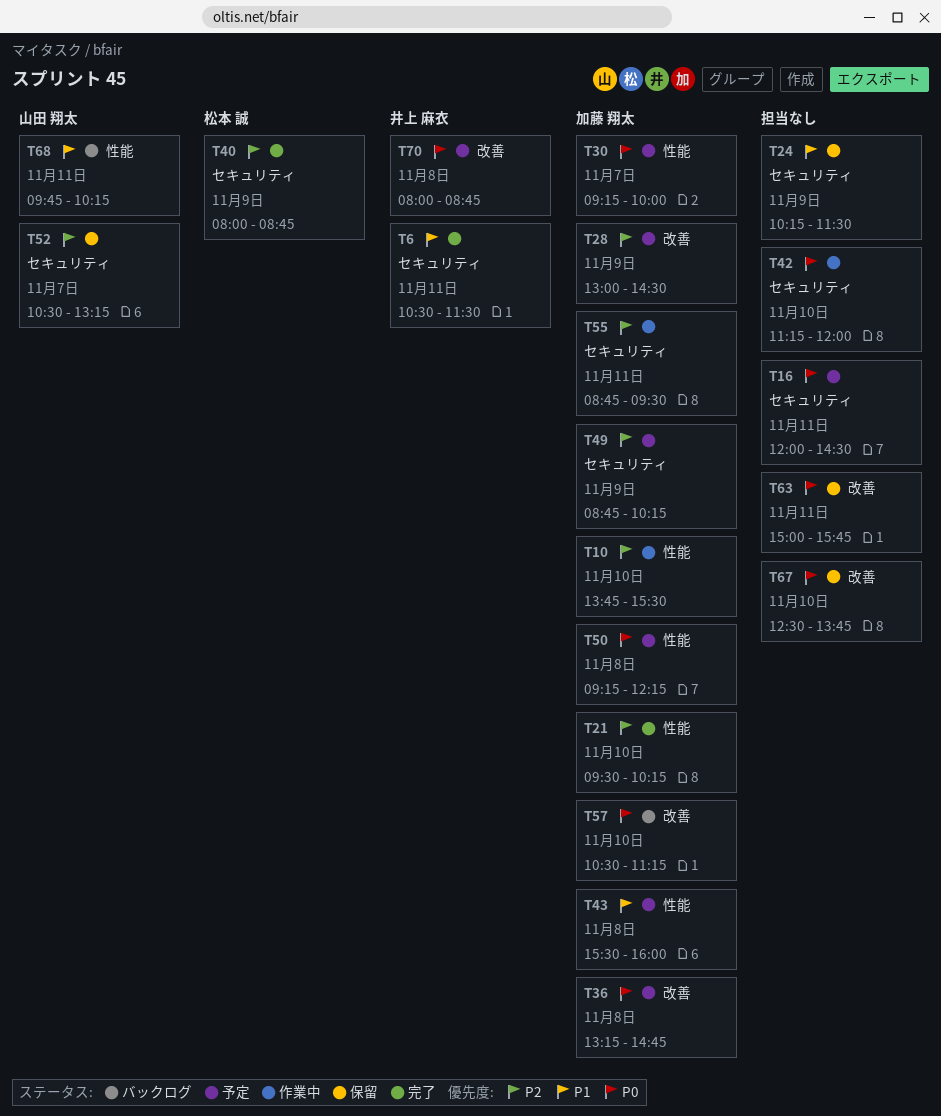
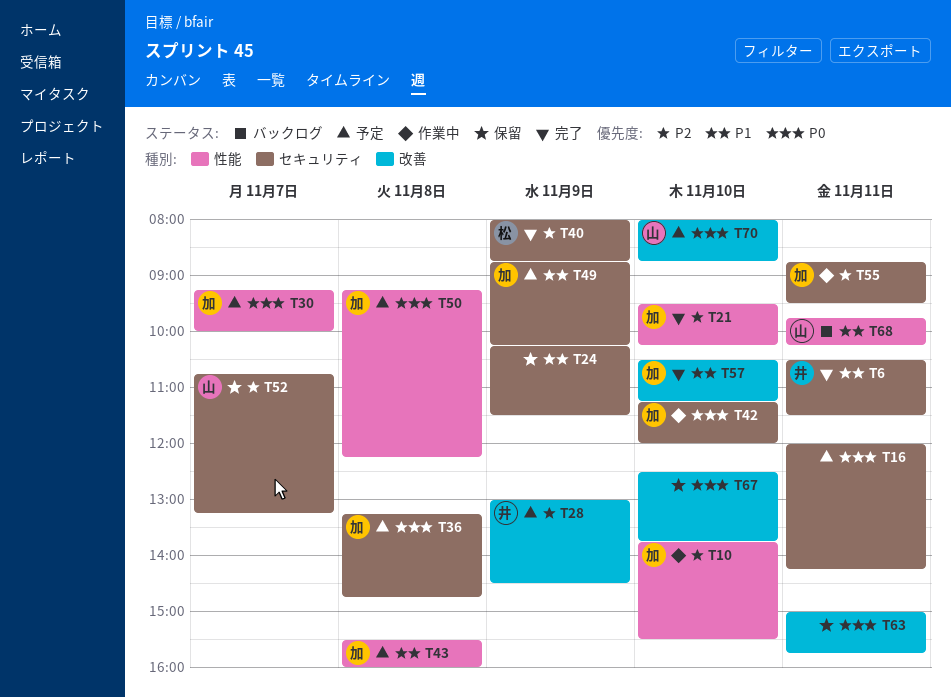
T16, ends: 14:30 -> 14:15
T28, owner: 加藤 翔太 -> 井上 麻衣
T36, label: 改善 -> セキュリティ
T42, owner: none -> 加藤 翔太
T49, priority: P2 -> P1
T52, begins: 10:30 -> 10:45
T57, status: バックログ -> 完了
T57, priority: P0 -> P1
T70, owner: 井上 麻衣 -> 山田 翔太
T70, day: Nov 8 -> Nov 10

